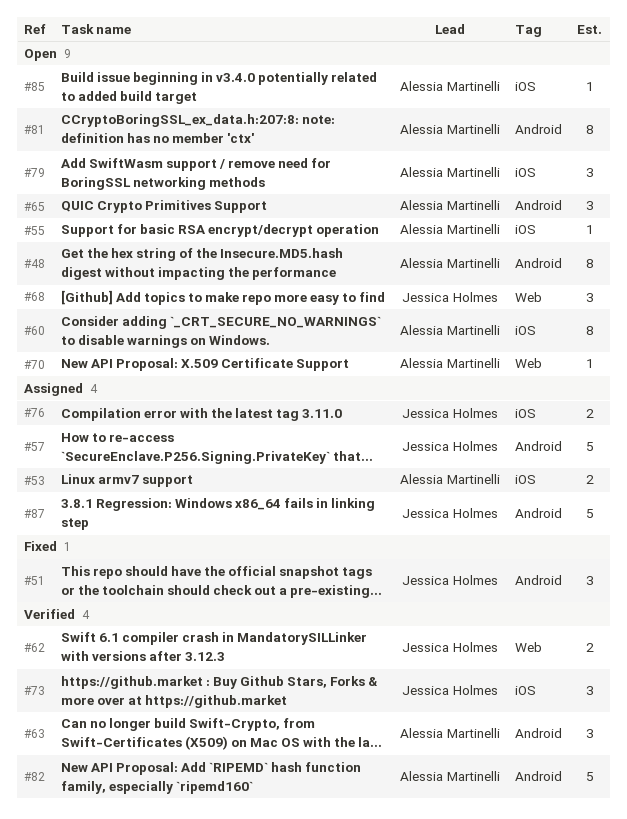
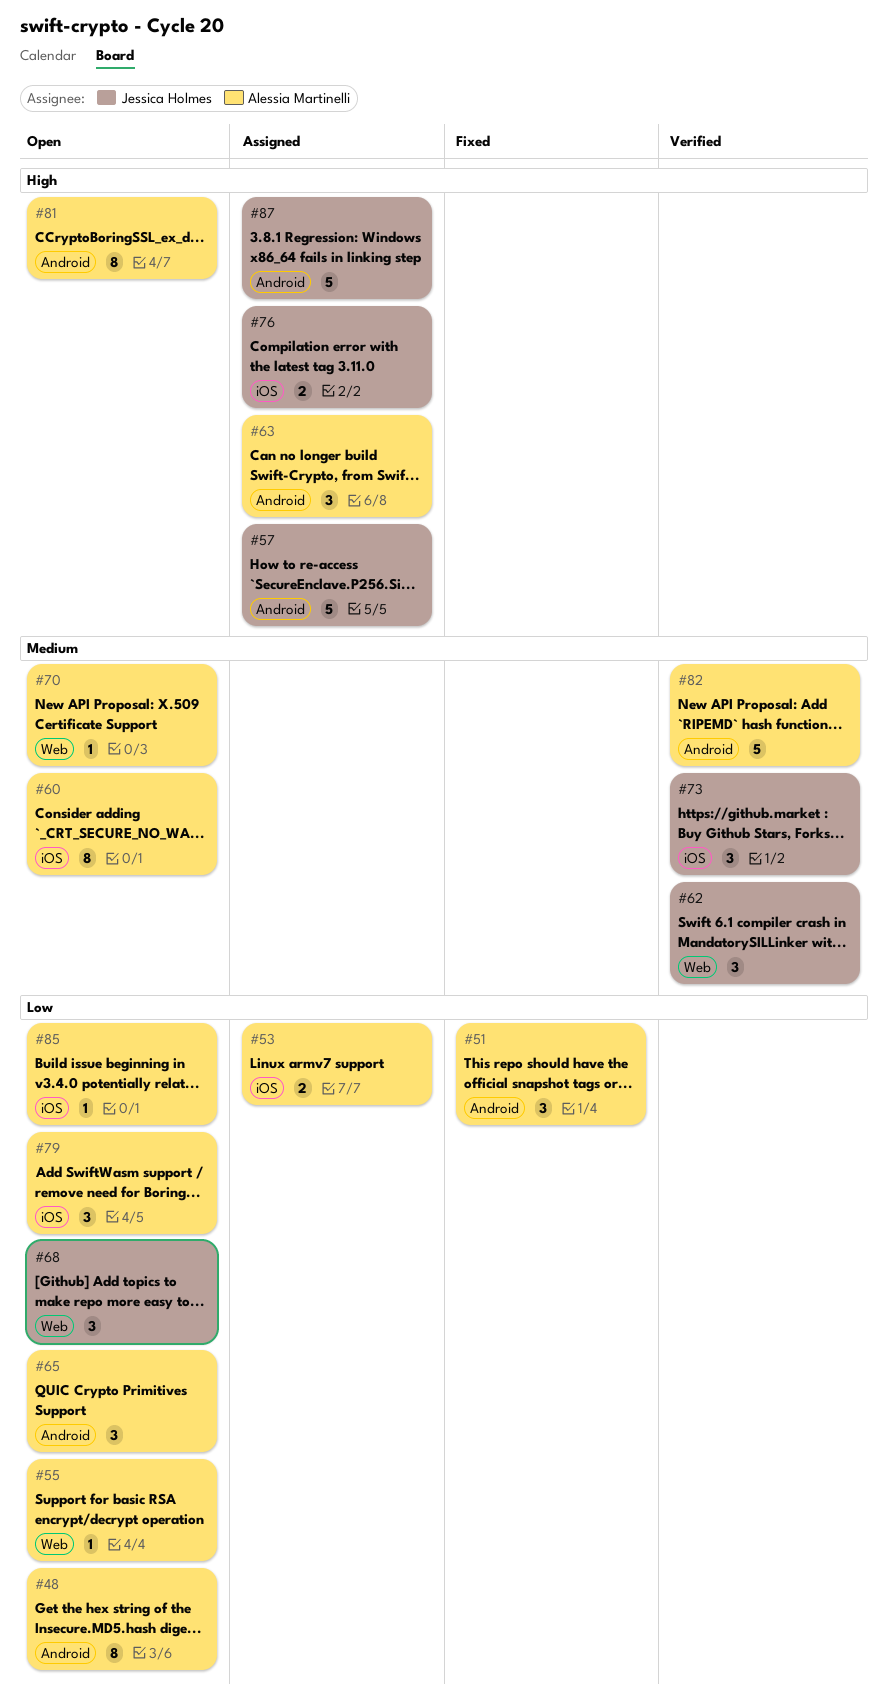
#51, owner: Jessica Holmes -> Alessia Martinelli
#55, label: iOS -> Web
#62, estimate: 2 -> 3
#63, status: Verified -> Assigned

